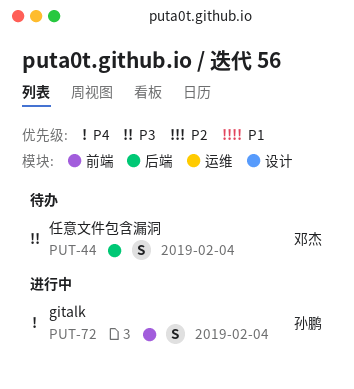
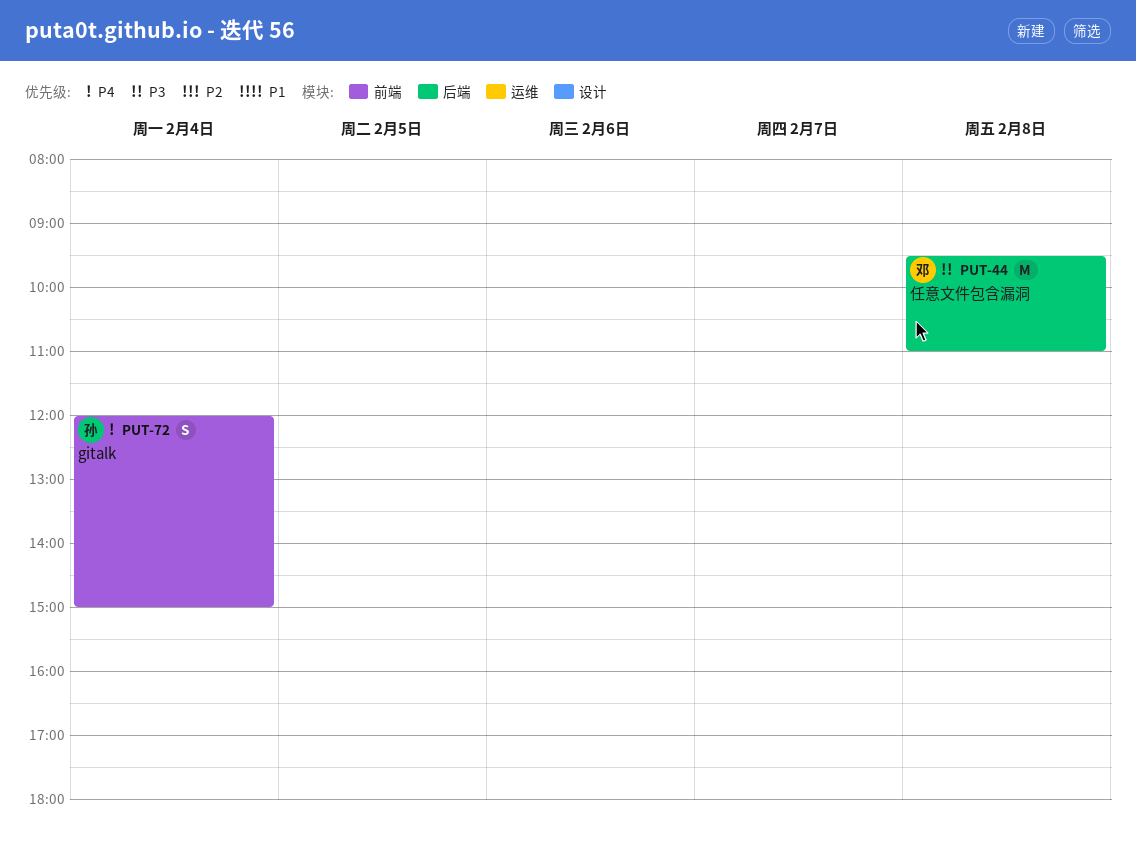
PUT-44, estimate: S -> M
PUT-44, day: Feb 4 -> Feb 8

